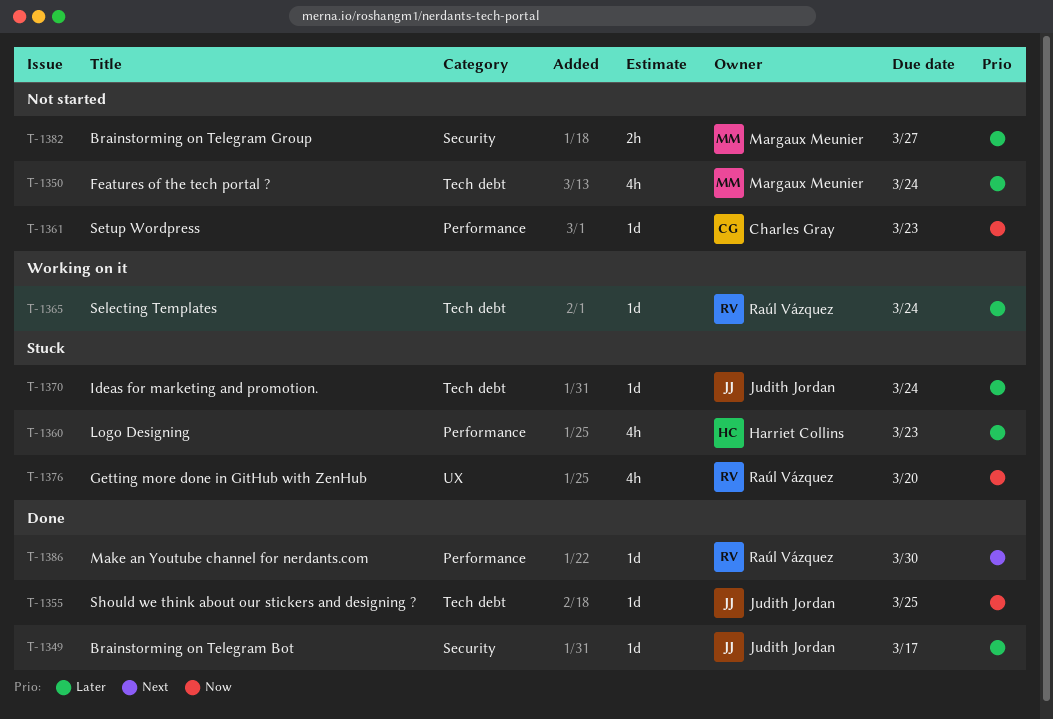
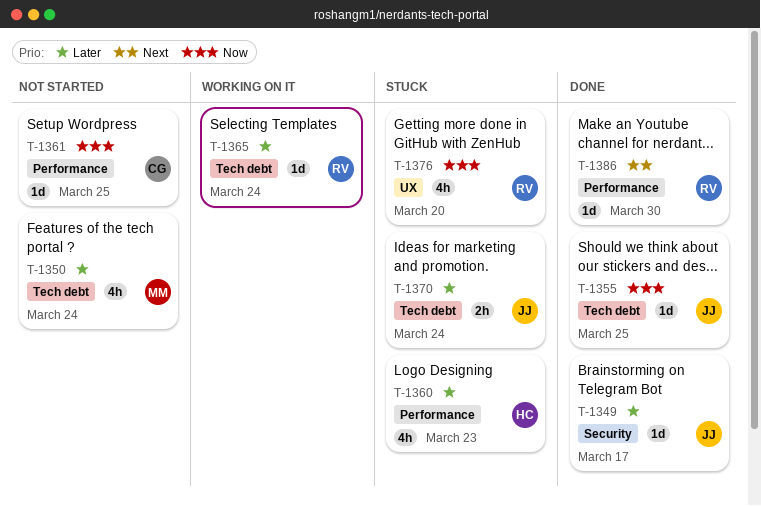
T-1361, due: Mar 23 -> Mar 25
T-1370, estimate: 1d -> 2h
T-1382: present -> none

